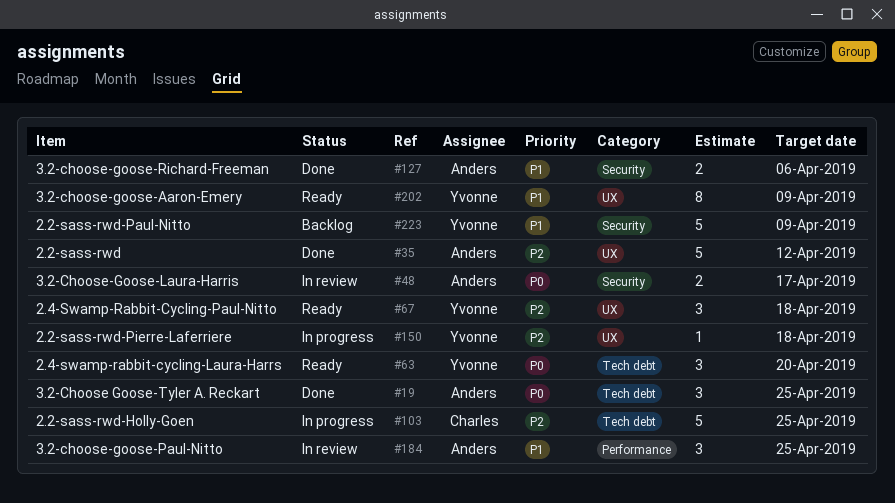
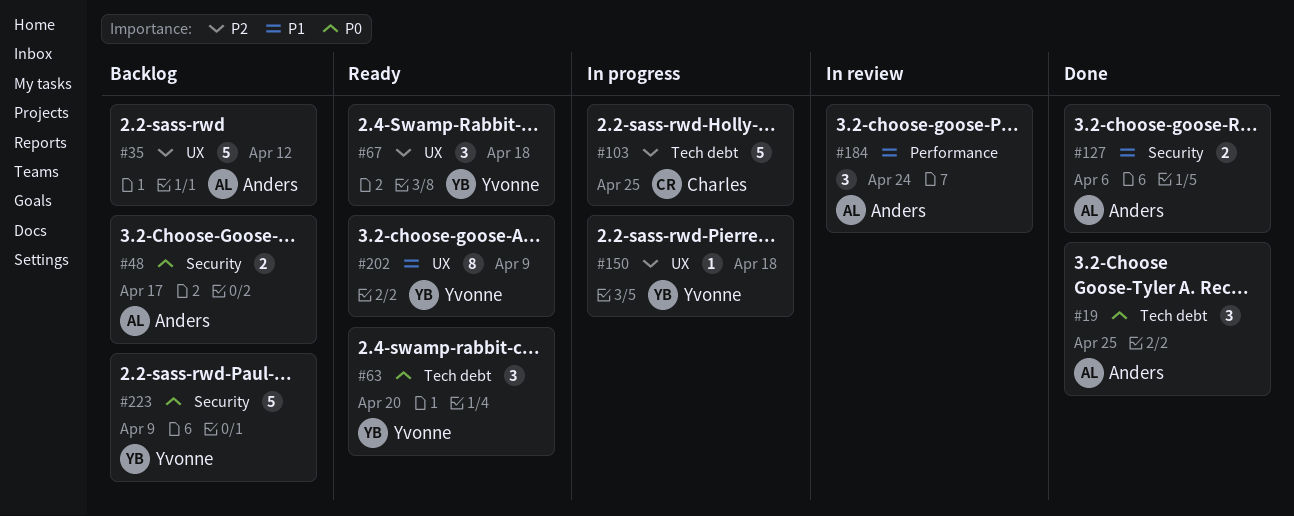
#35, status: Done -> Backlog
#48, status: In review -> Backlog
#184, due: Apr 25 -> Apr 24
#223, priority: P1 -> P0

